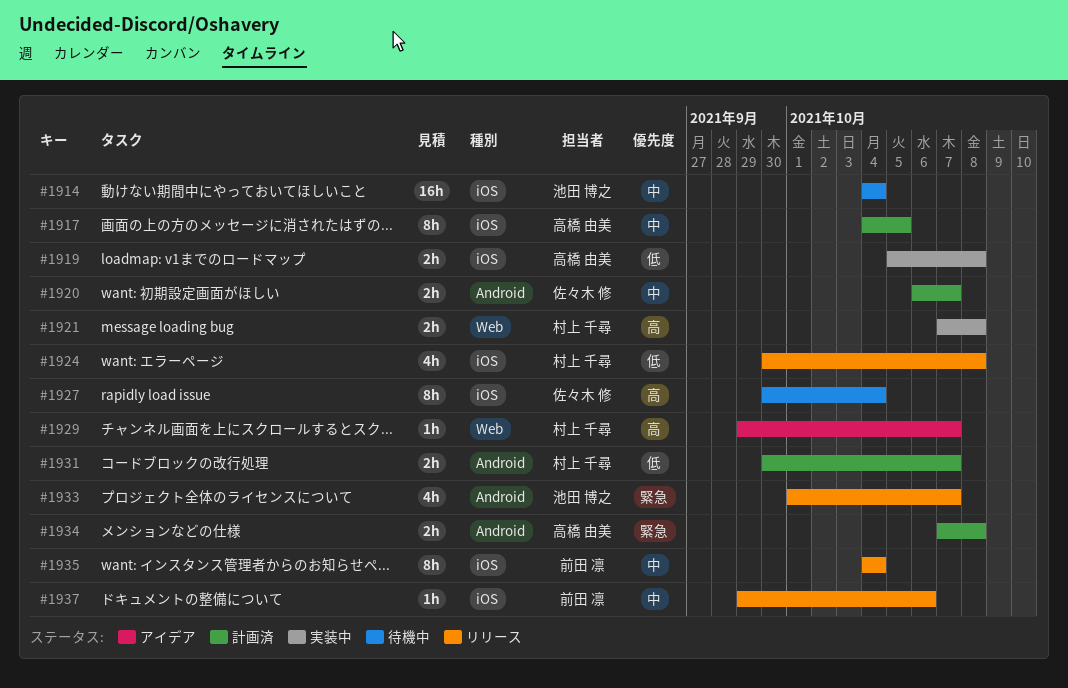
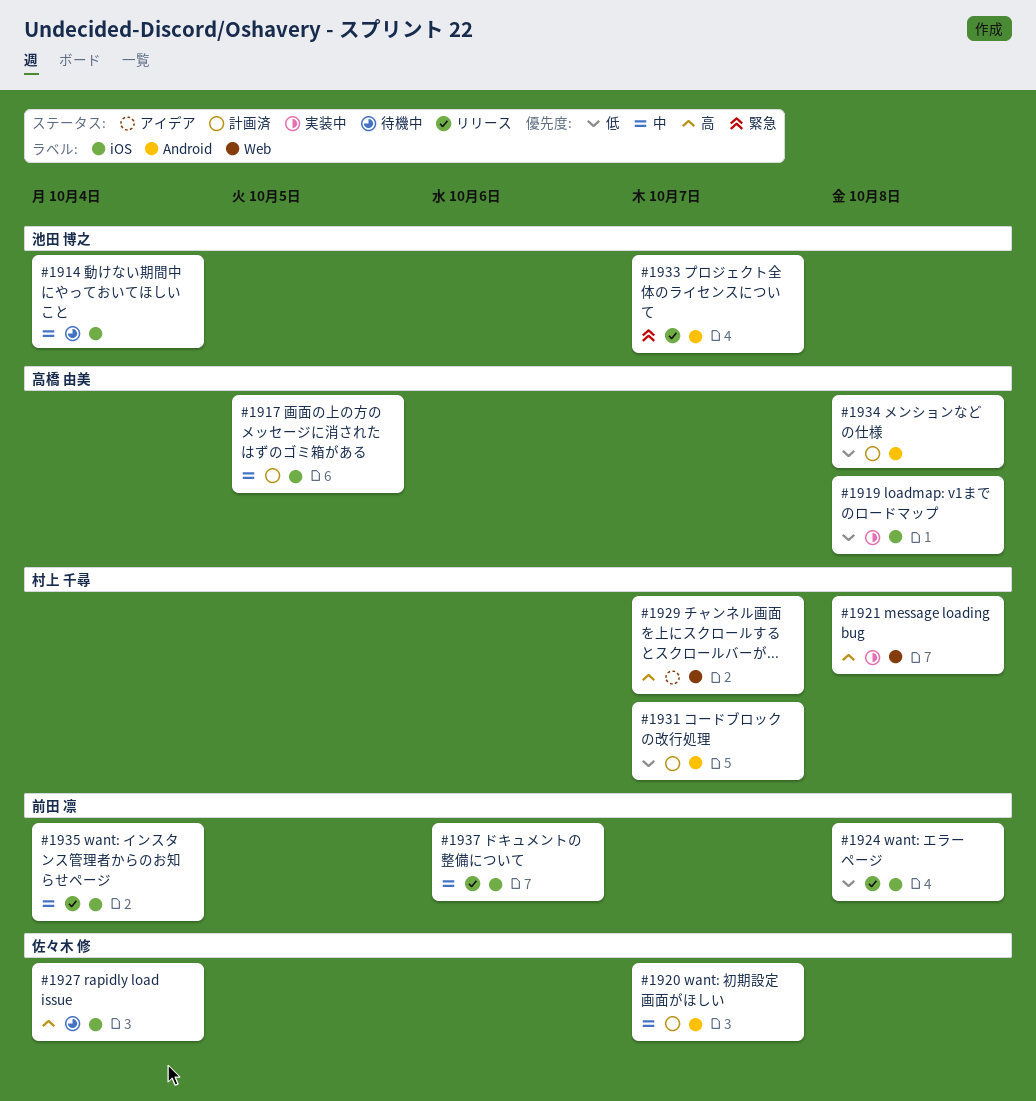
#1924, owner: 村上 千尋 -> 前田 凛
#1934, priority: 緊急 -> 低

